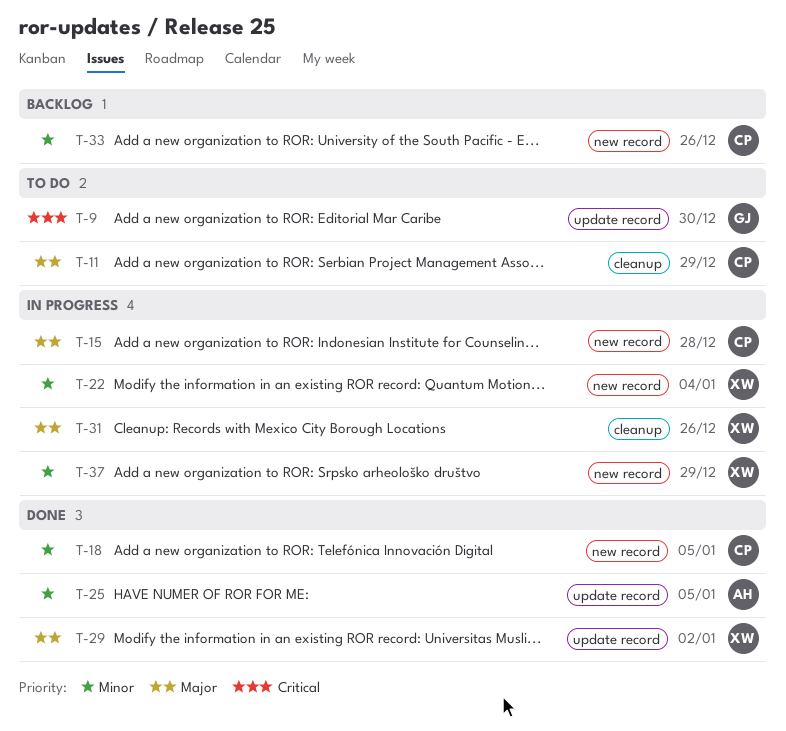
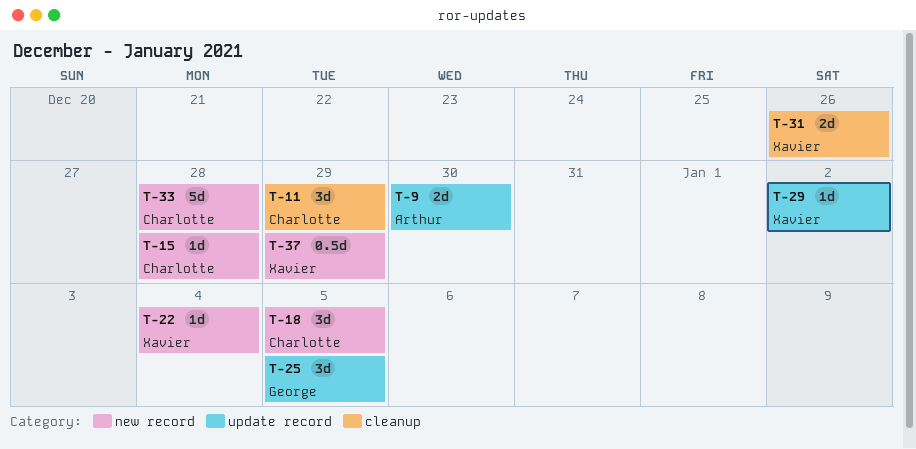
T-9, owner: George -> Arthur
T-25, owner: Arthur -> George
T-33, due: Dec 26 -> Dec 28

